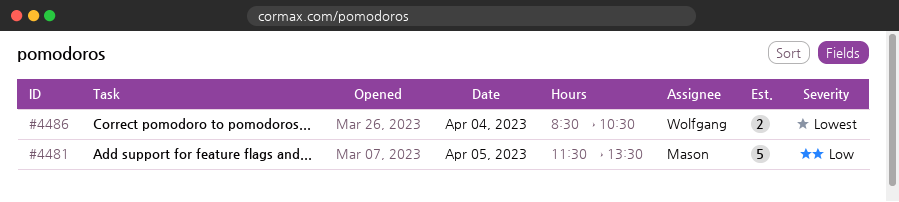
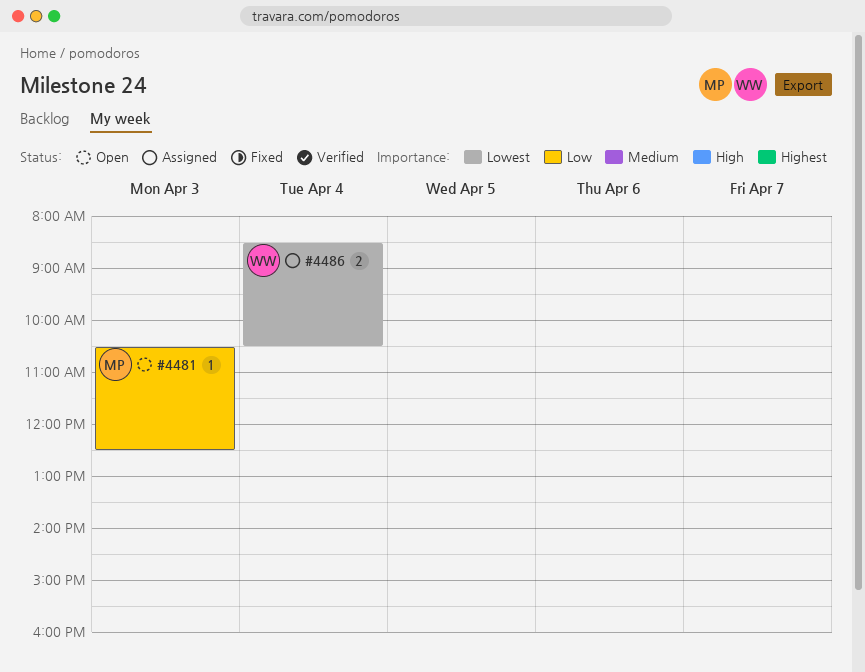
#4481, estimate: 5 -> 1
#4481, day: Apr 5 -> Apr 3
#4481, begins: 11:30 -> 10:30
#4481, ends: 13:30 -> 12:30

